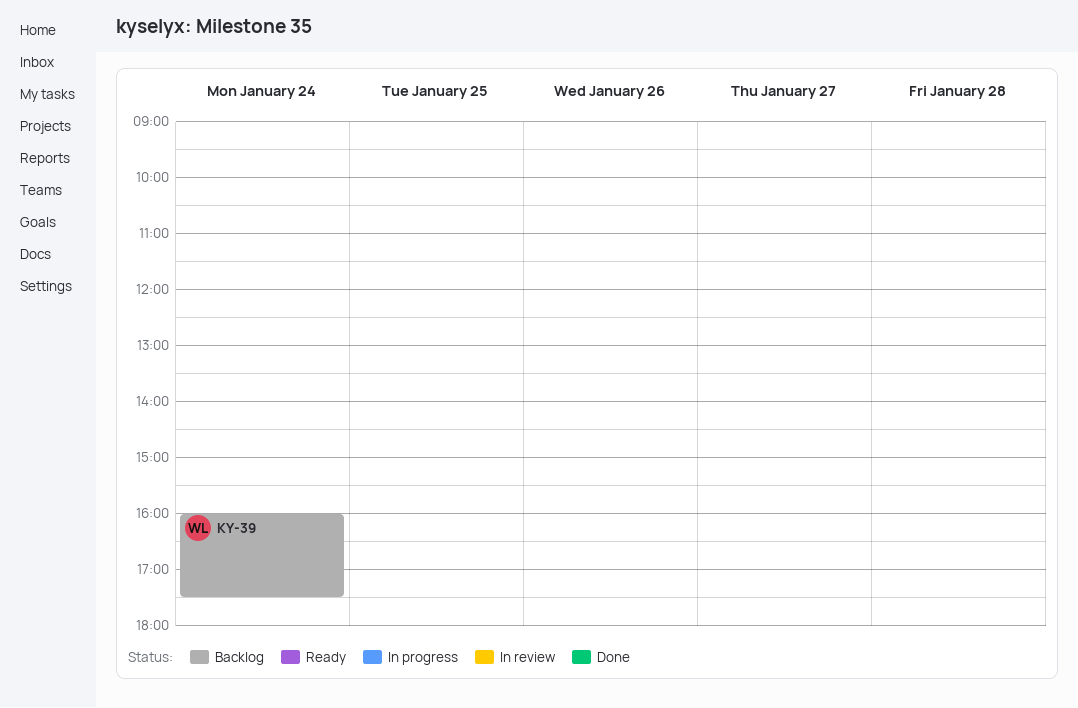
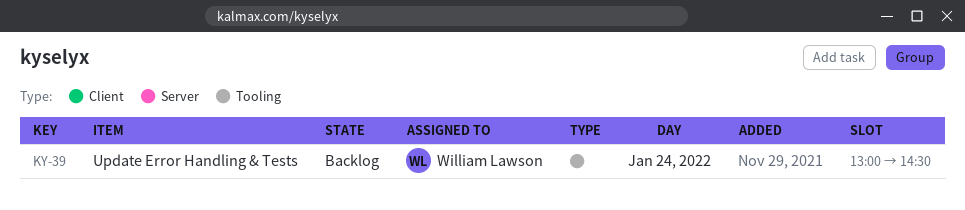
KY-39, begins: 16:00 -> 13:00
KY-39, ends: 17:30 -> 14:30

